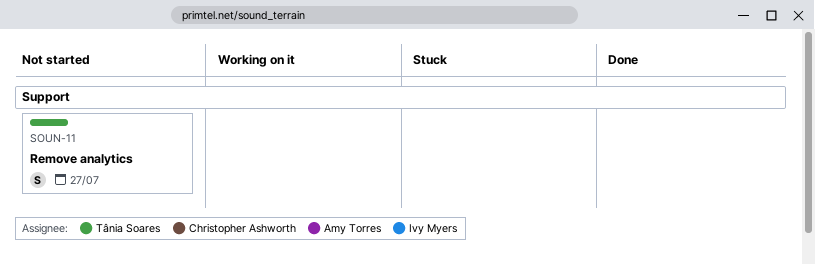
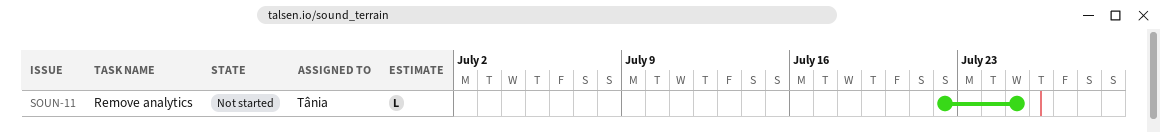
SOUN-11, estimate: S -> L
SOUN-11, due: Jul 27 -> Jul 25

